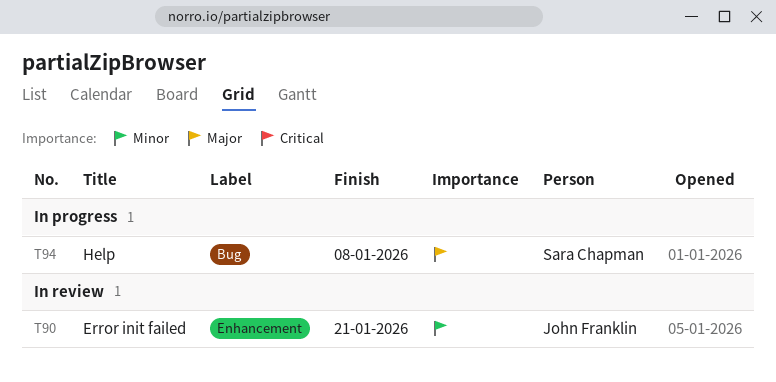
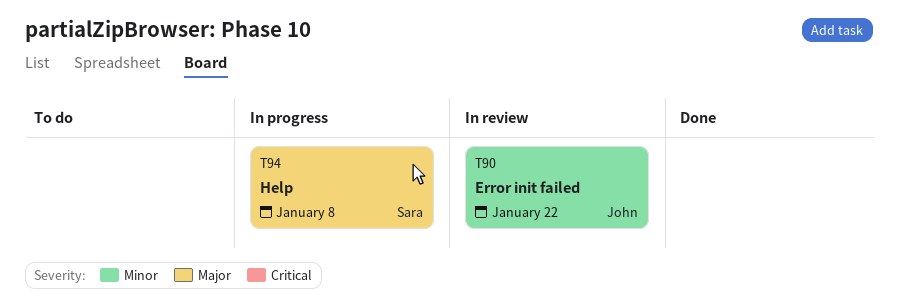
T90, due: Jan 21 -> Jan 22

